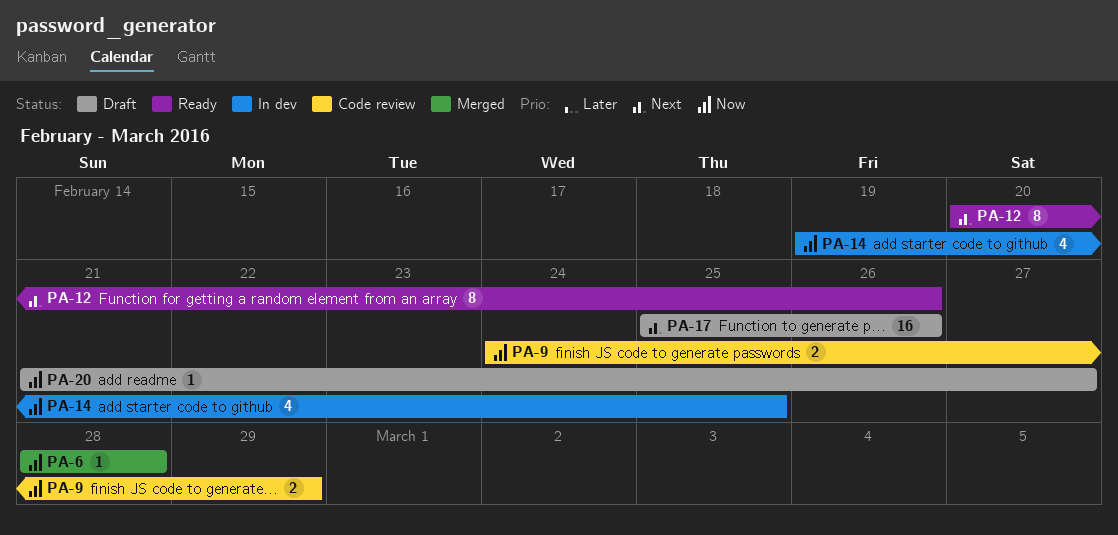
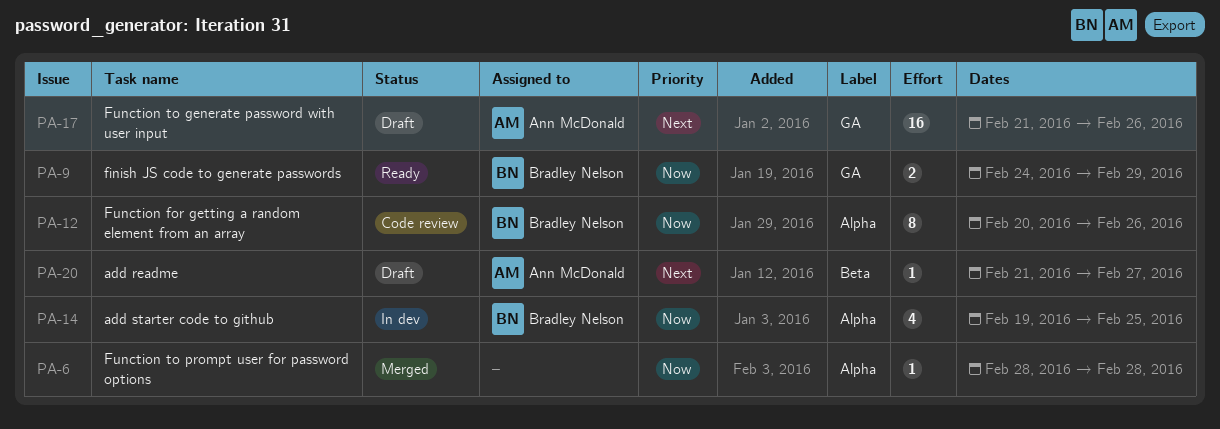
PA-9, status: Code review -> Ready
PA-12, status: Ready -> Code review
PA-12, priority: Next -> Now
PA-17, start: Feb 25 -> Feb 21
PA-20, priority: Now -> Next

